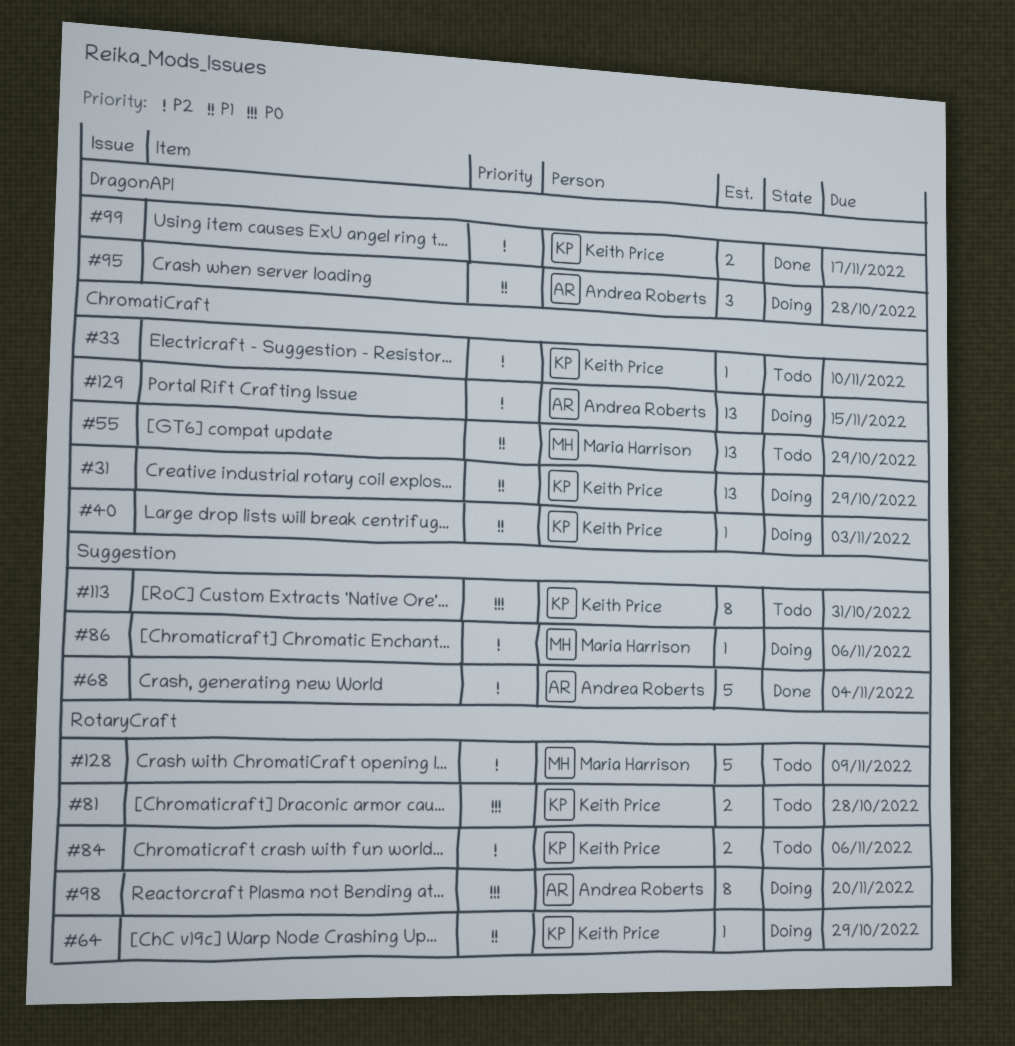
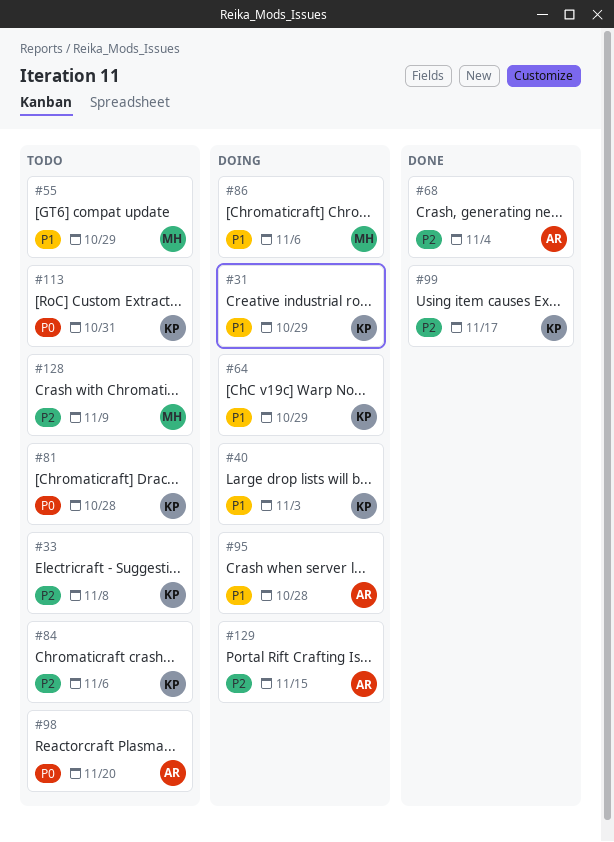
#33, due: Nov 10 -> Nov 8
#86, priority: P2 -> P1
#98, status: Doing -> Todo

